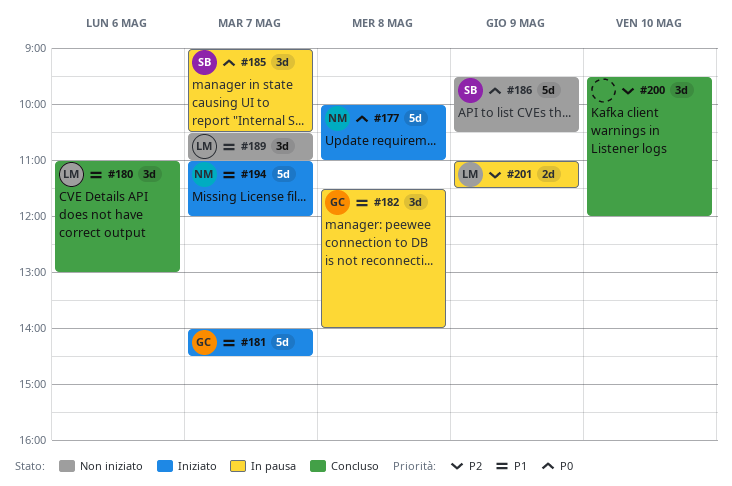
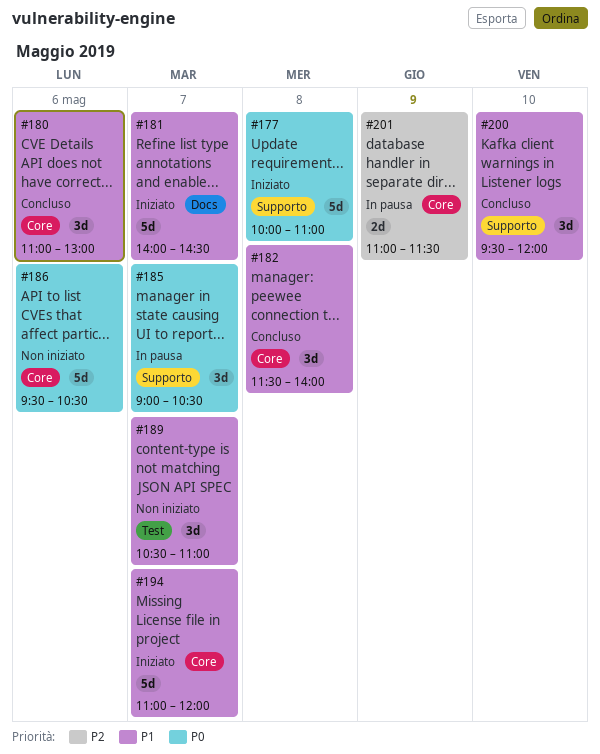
#182, status: In pausa -> Concluso
#186, day: May 9 -> May 6
#200, priority: P2 -> P1

